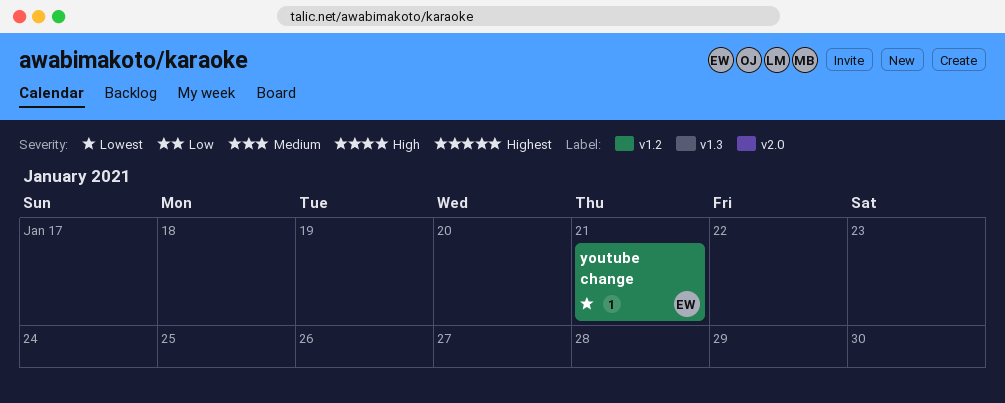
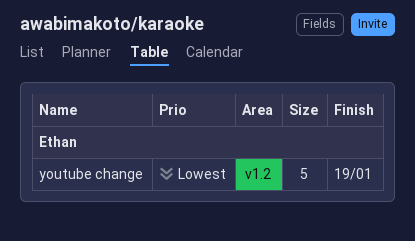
youtube change, estimate: 1 -> 5
youtube change, due: Jan 21 -> Jan 19

